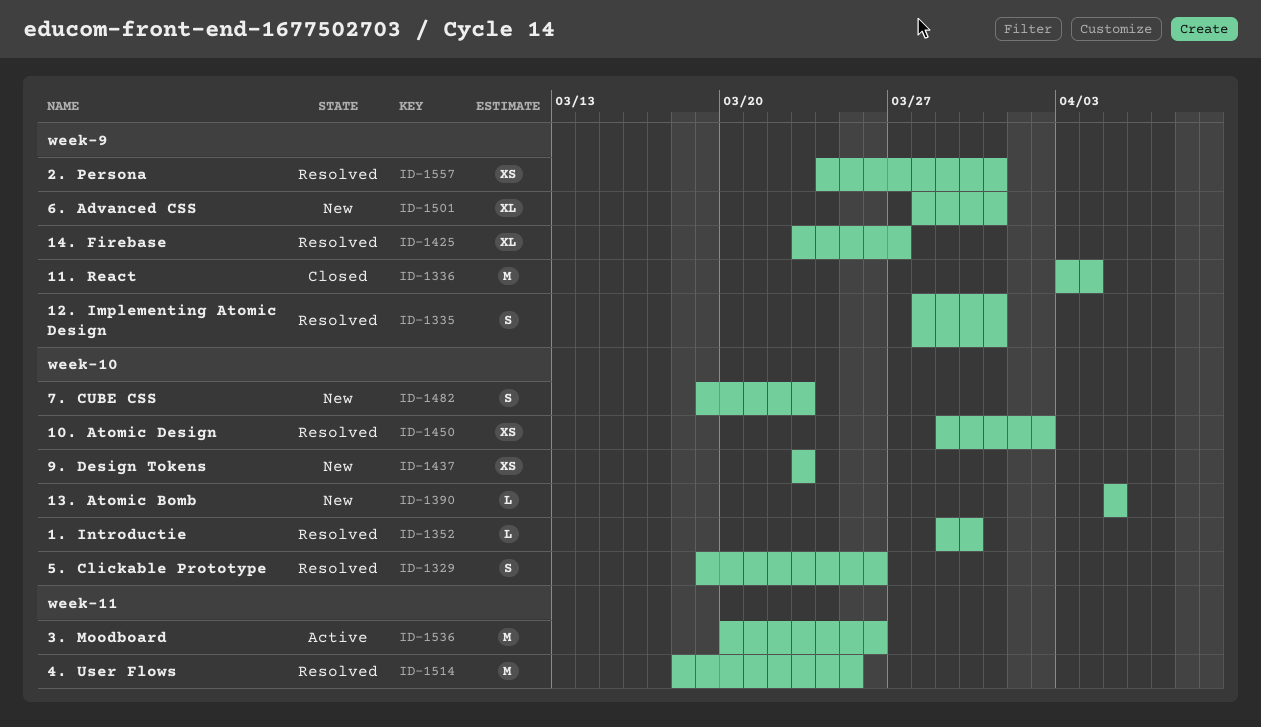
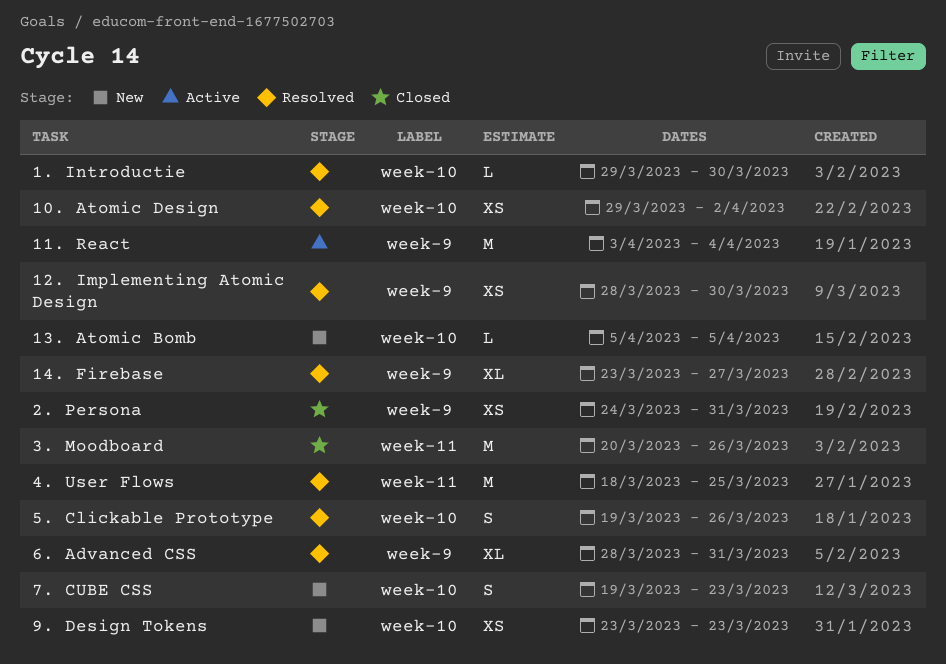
11. React, status: Closed -> Active
12. Implementing Atomic Design, estimate: S -> XS
12. Implementing Atomic Design, due: Mar 31 -> Mar 30
2. Persona, status: Resolved -> Closed
3. Moodboard, status: Active -> Closed
6. Advanced CSS, status: New -> Resolved

